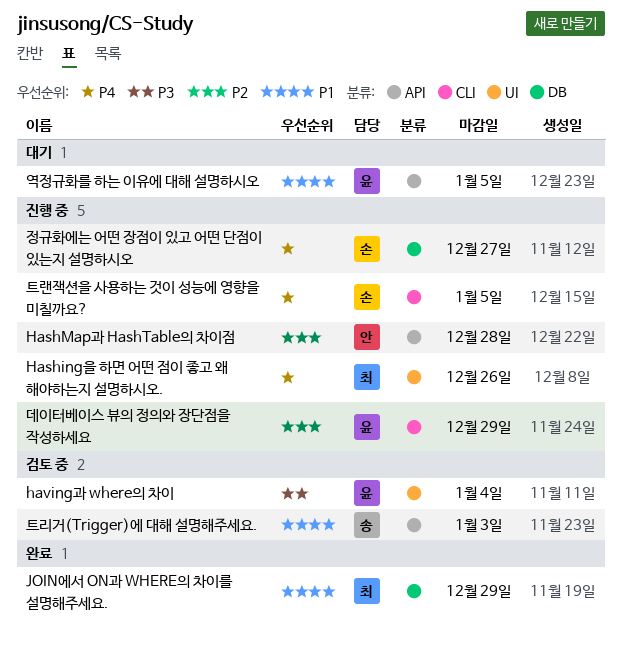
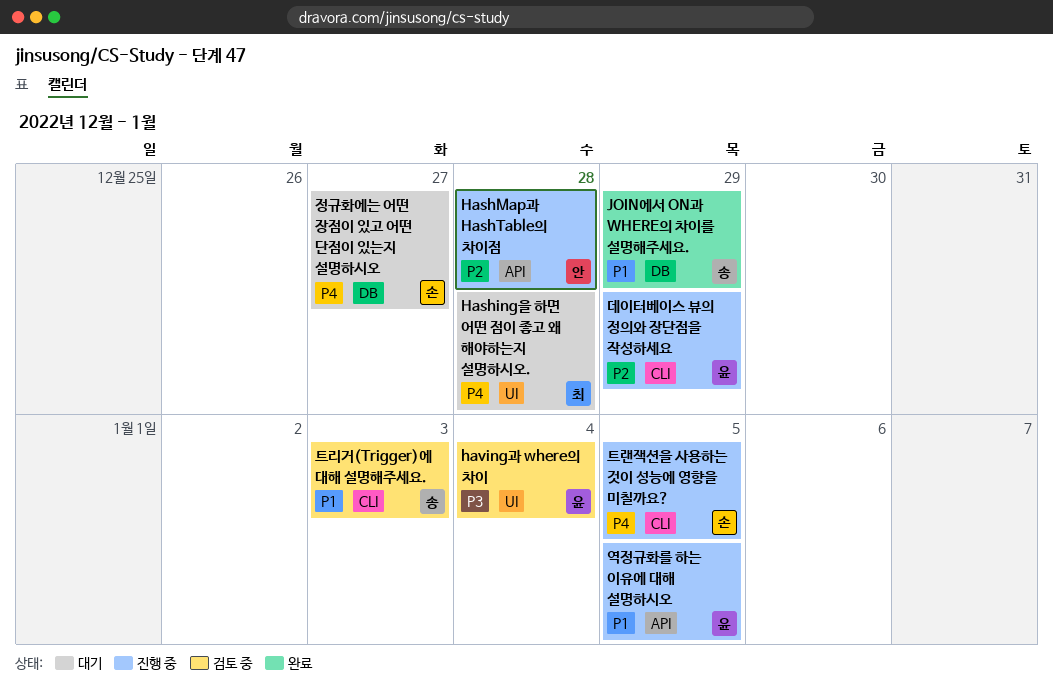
Hashing을 하면 어떤 점이 좋고 왜 해야하는지 설명하시오., status: 진행 중 -> 대기
Hashing을 하면 어떤 점이 좋고 왜 해야하는지 설명하시오., due: Dec 26 -> Dec 28
JOIN에서 ON과 WHERE의 차이를 설명해주세요., owner: 최 -> 송
역정규화를 하는 이유에 대해 설명하시오, status: 대기 -> 진행 중
정규화에는 어떤 장점이 있고 어떤 단점이 있는지 설명하시오, status: 진행 중 -> 대기
트리거(Trigger)에 대해 설명해주세요., label: API -> CLI

